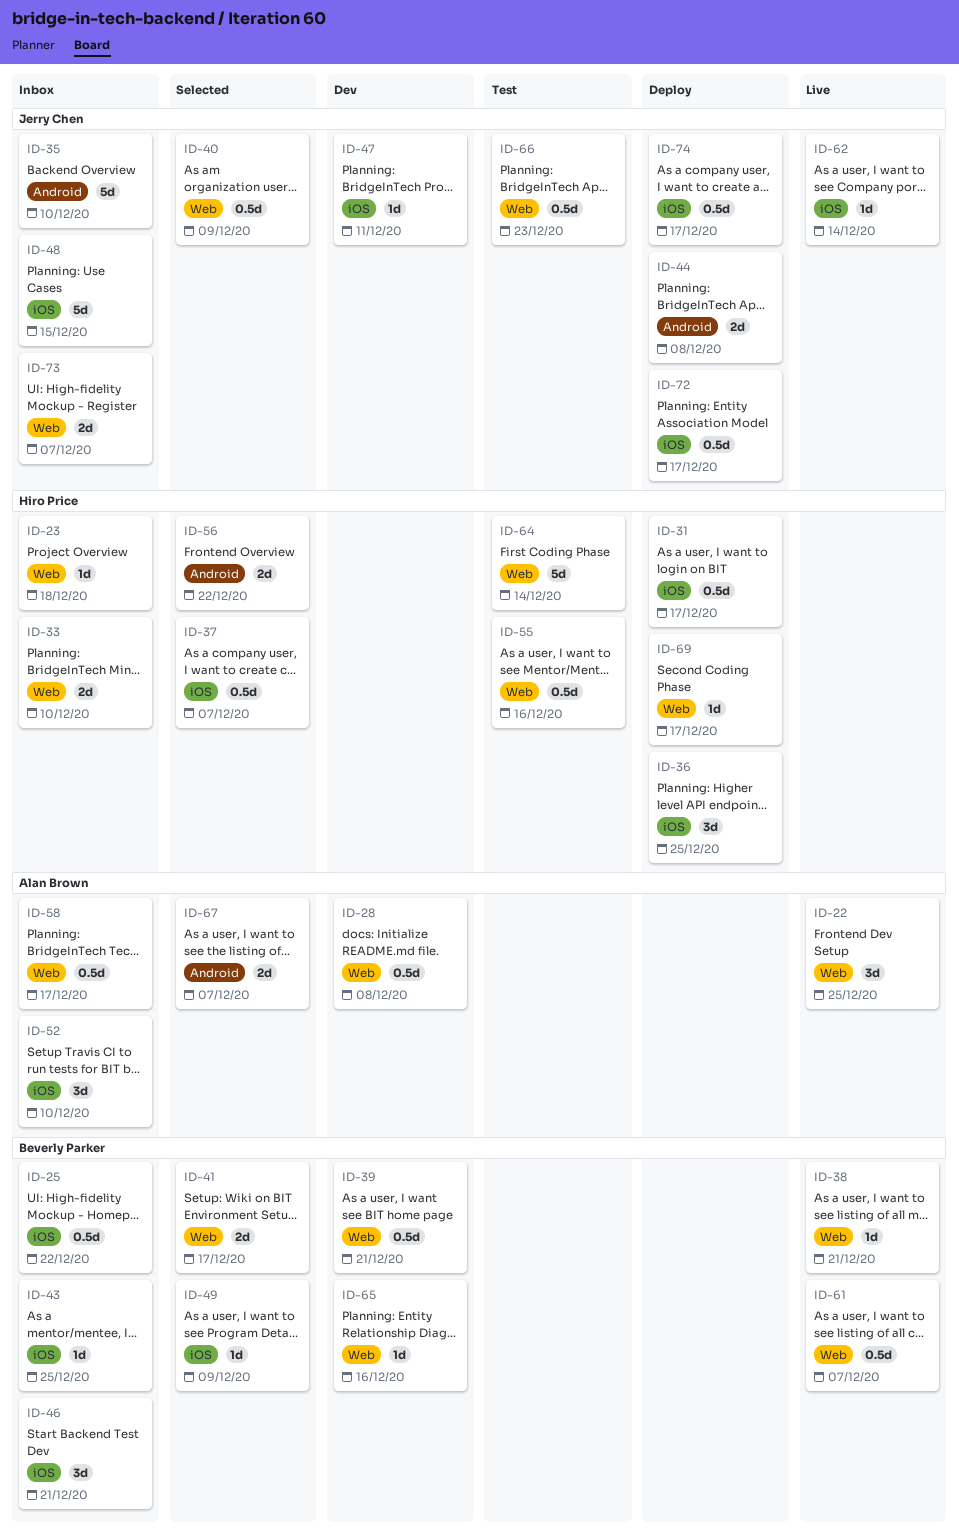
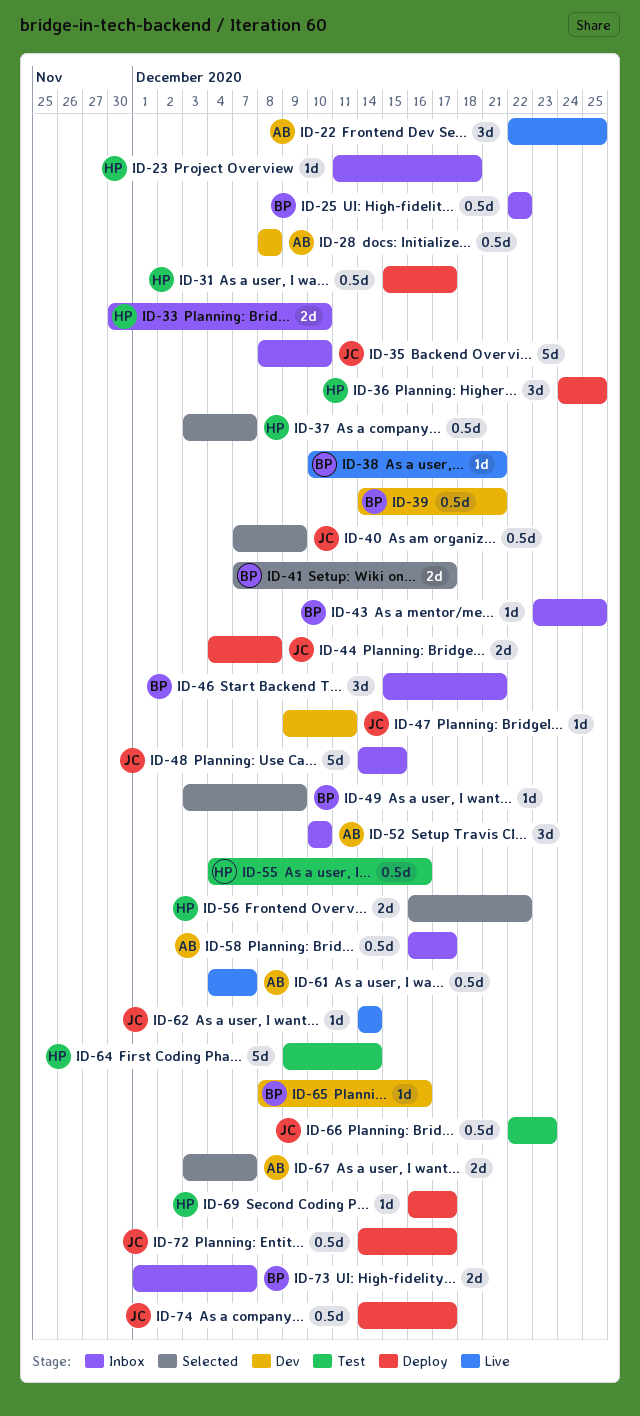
ID-61, owner: Beverly Parker -> Alan Brown
ID-73, owner: Jerry Chen -> Beverly Parker

